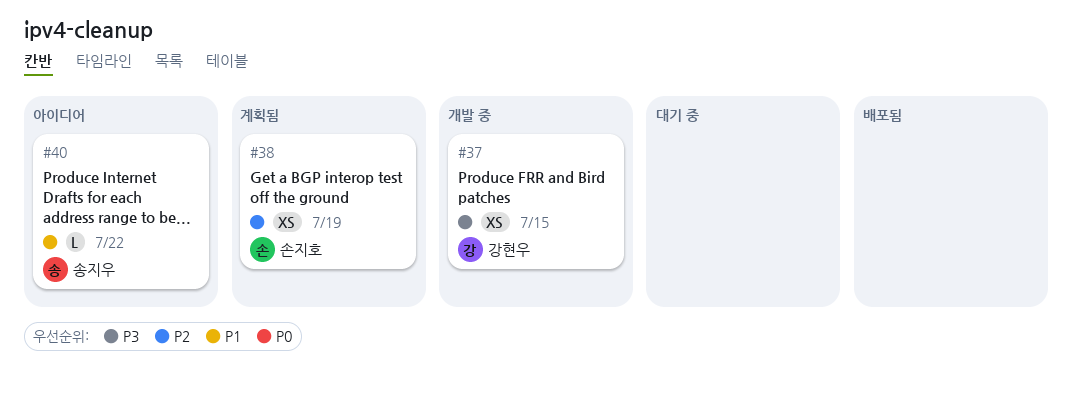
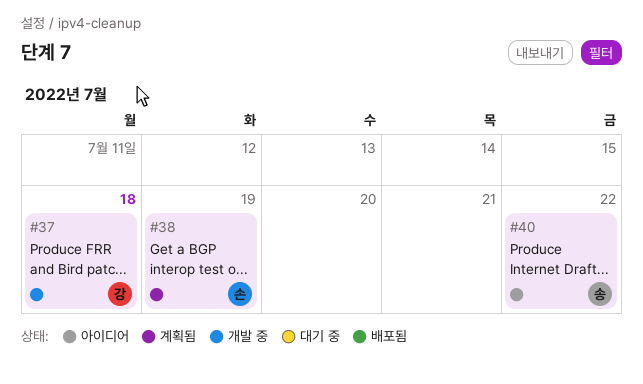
#37, due: Jul 15 -> Jul 18

